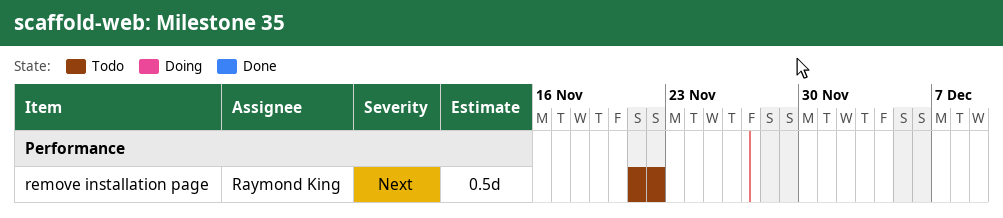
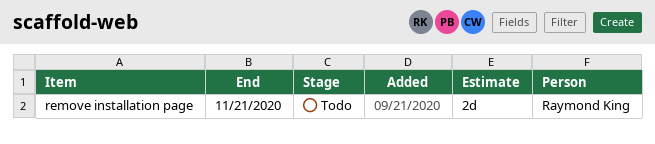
remove installation page, estimate: 0.5d -> 2d
remove installation page, due: Nov 22 -> Nov 21

